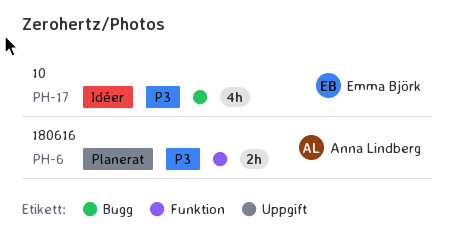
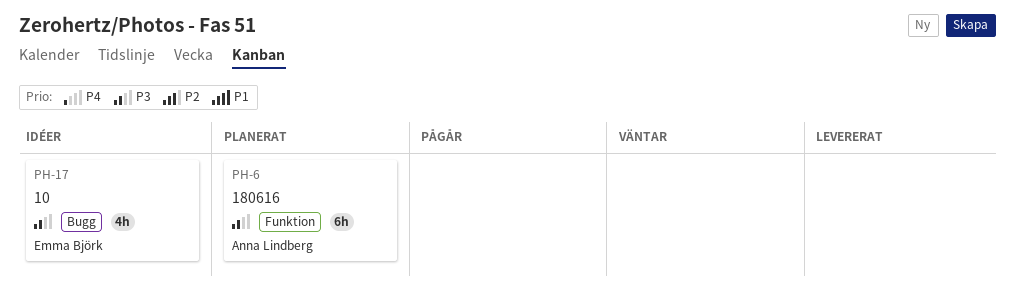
PH-6, estimate: 2h -> 6h

